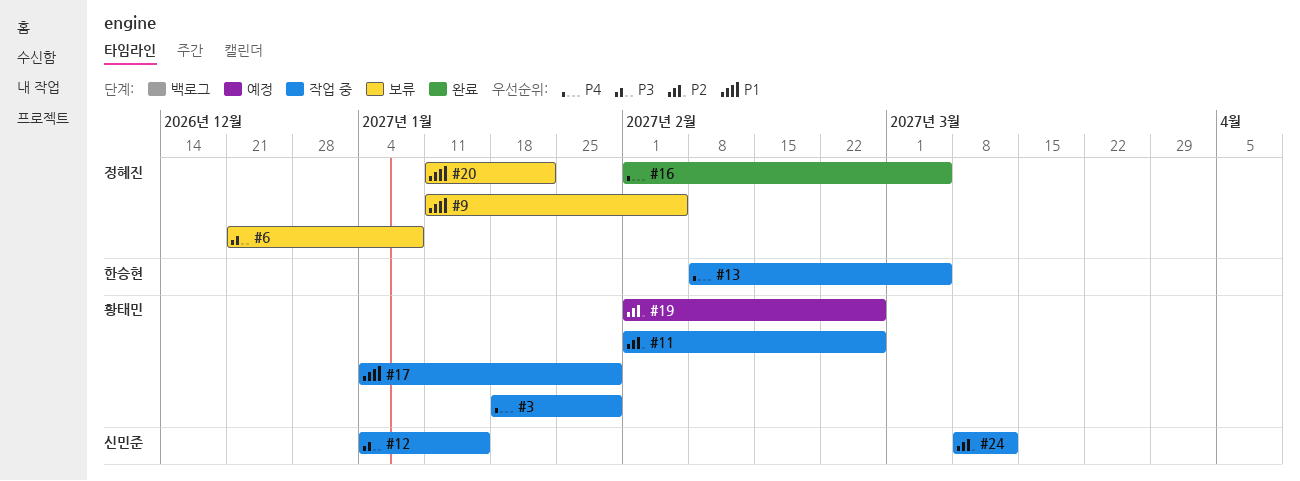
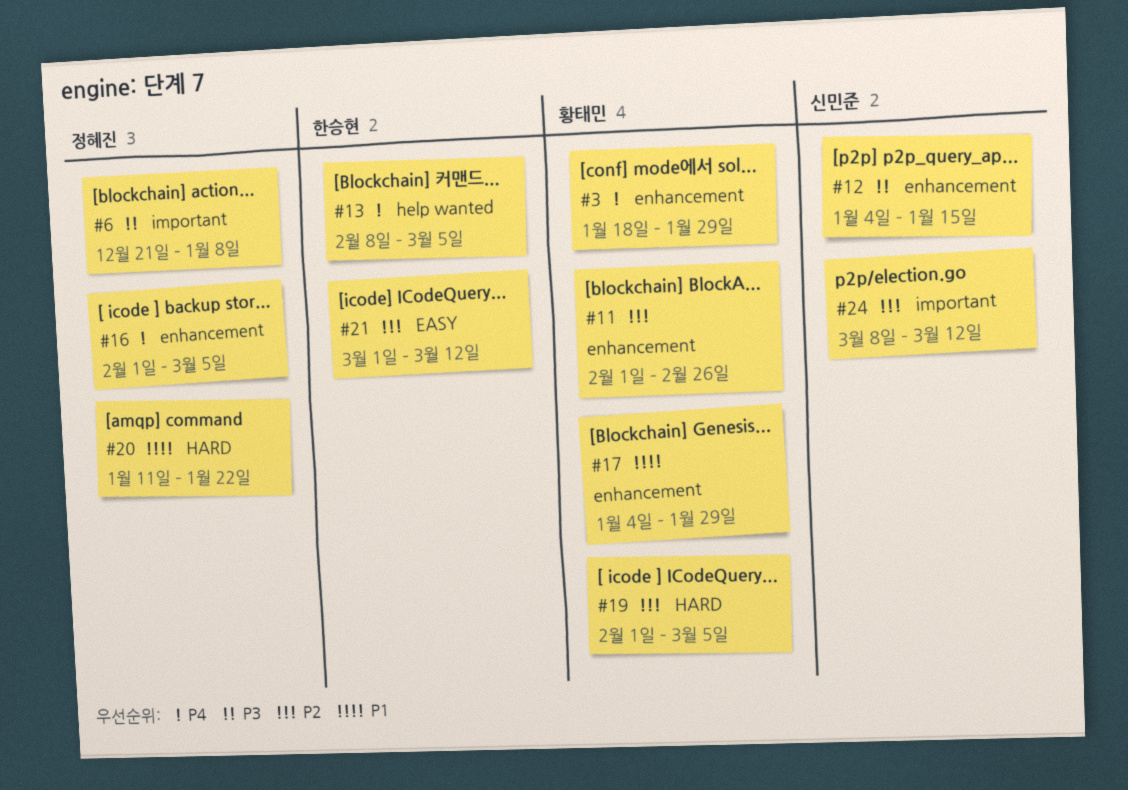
#9: present -> none
#19, due: Feb 26 -> Mar 5
#21: none -> present

